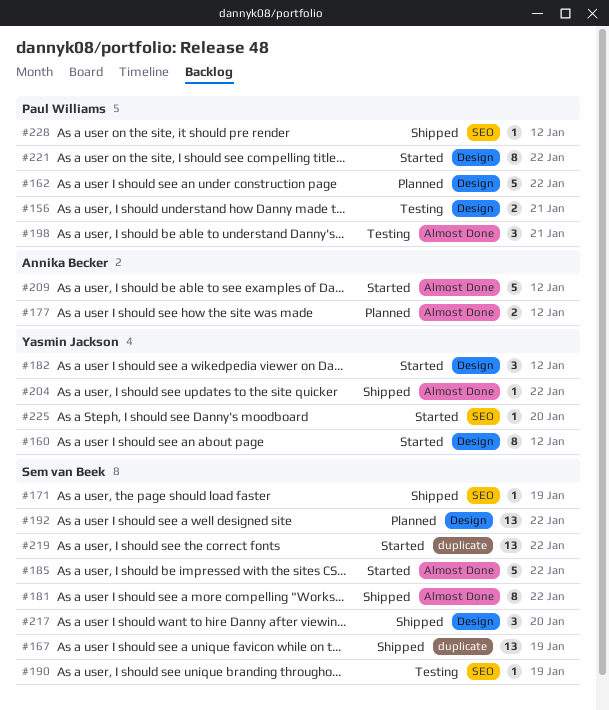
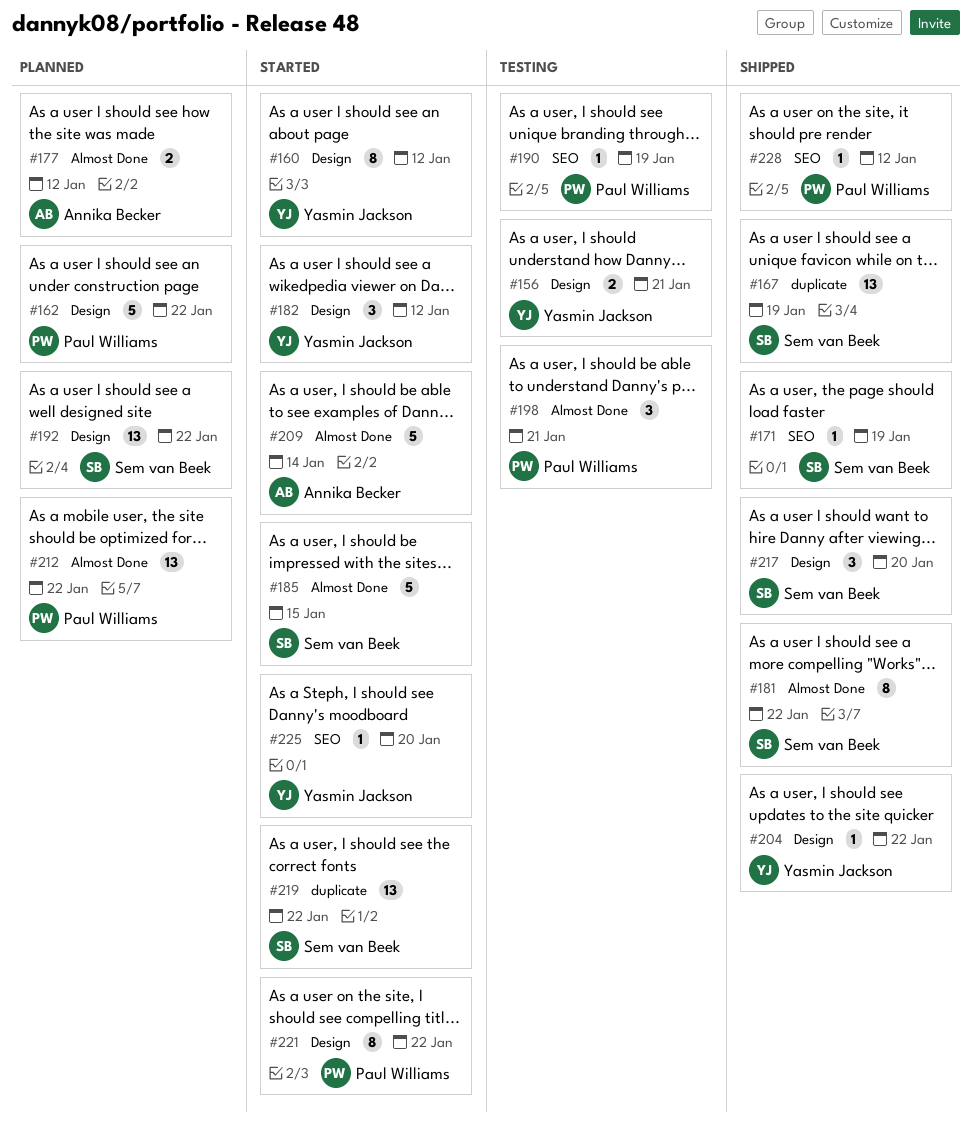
#156, owner: Paul Williams -> Yasmin Jackson
#185, due: Jan 22 -> Jan 15
#190, owner: Sem van Beek -> Paul Williams
#204, label: Almost Done -> Design
#209, due: Jan 12 -> Jan 14
#212: none -> present

